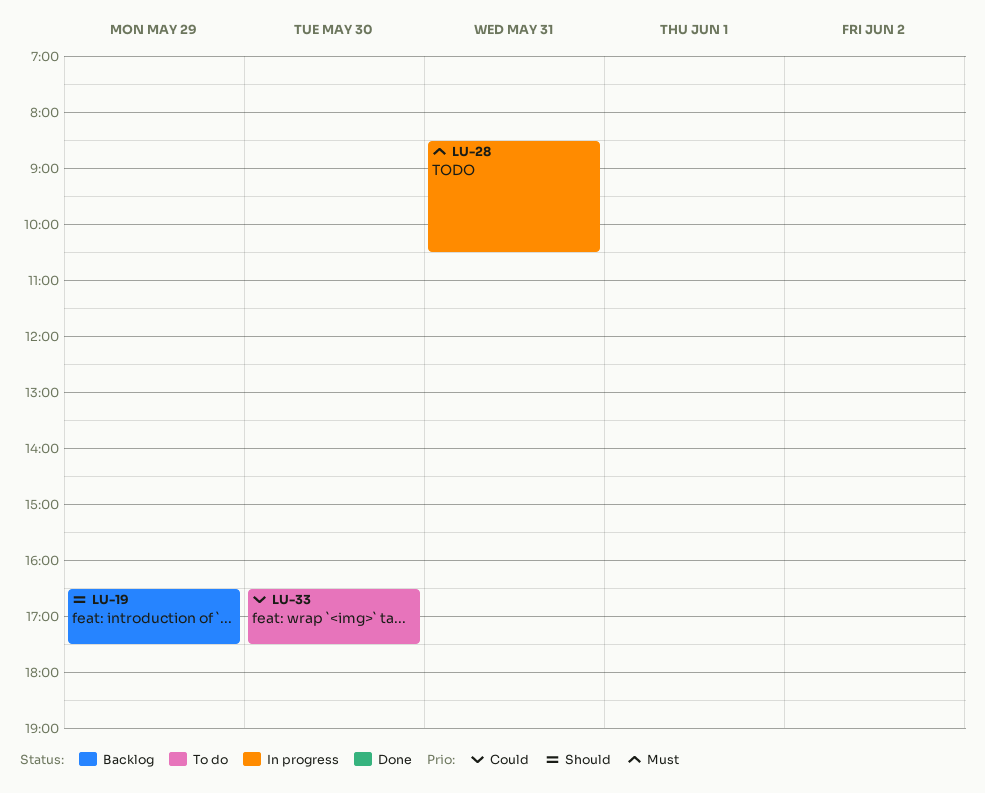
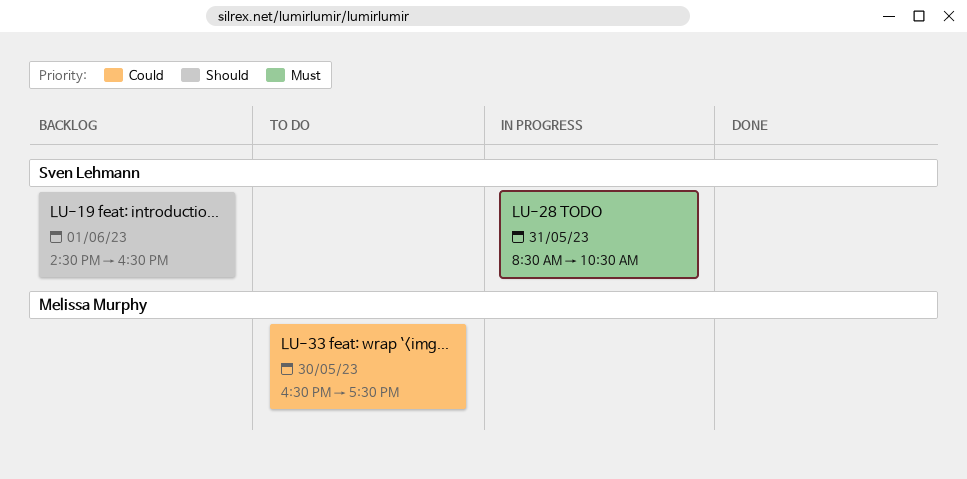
LU-19, day: May 29 -> Jun 1
LU-19, begins: 16:30 -> 14:30
LU-19, ends: 17:30 -> 16:30

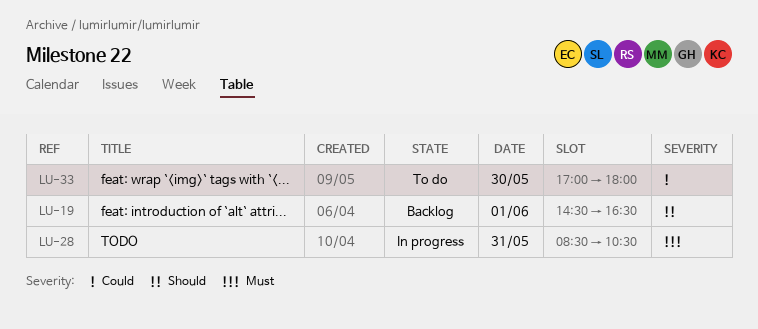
LU-33, begins: 16:30 -> 17:00
LU-33, ends: 17:30 -> 18:00

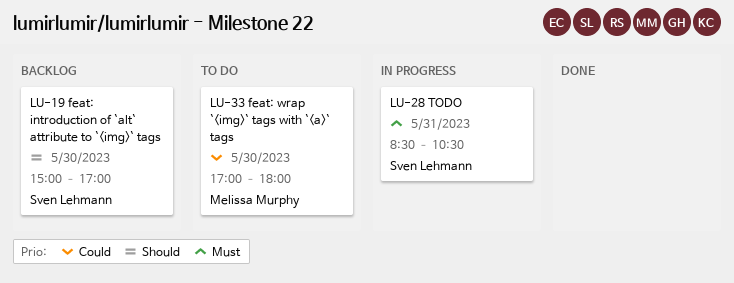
LU-19, day: Jun 1 -> May 30
LU-19, begins: 14:30 -> 15:00
LU-19, ends: 16:30 -> 17:00

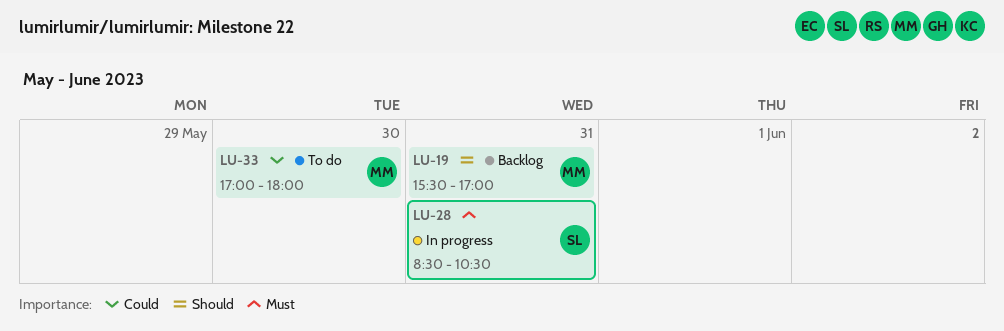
LU-19, owner: Sven Lehmann -> Melissa Murphy
LU-19, day: May 30 -> May 31
LU-19, begins: 15:00 -> 15:30

